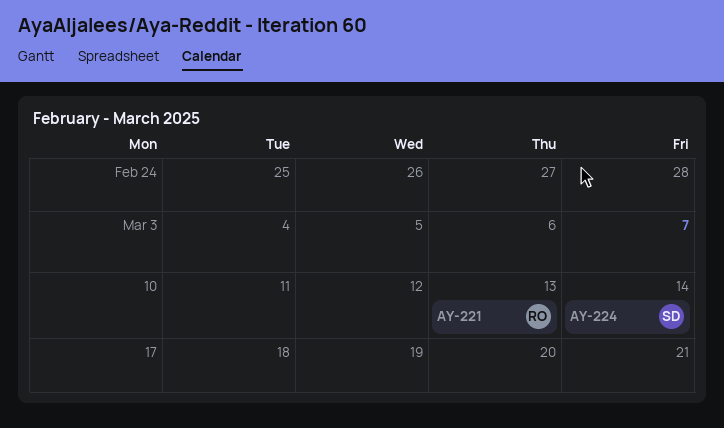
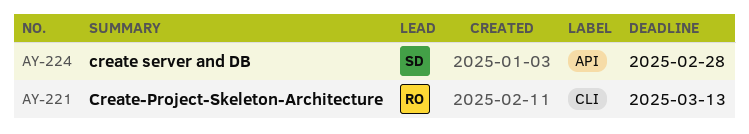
AY-224, due: Mar 14 -> Feb 28

